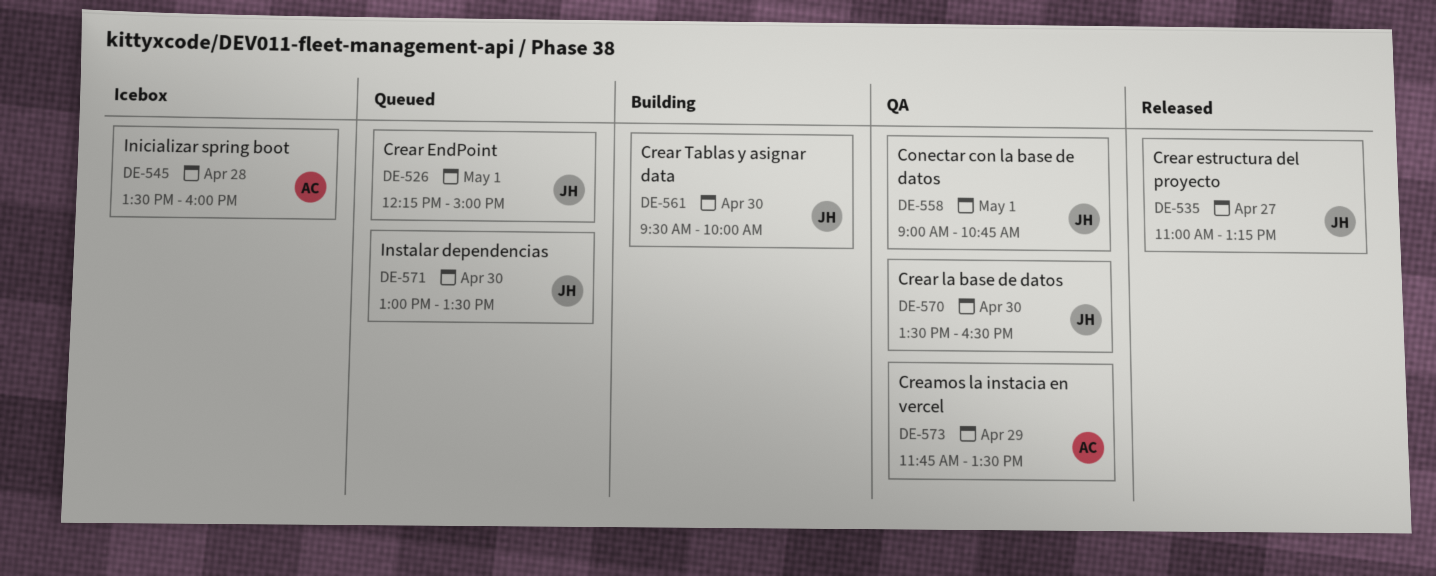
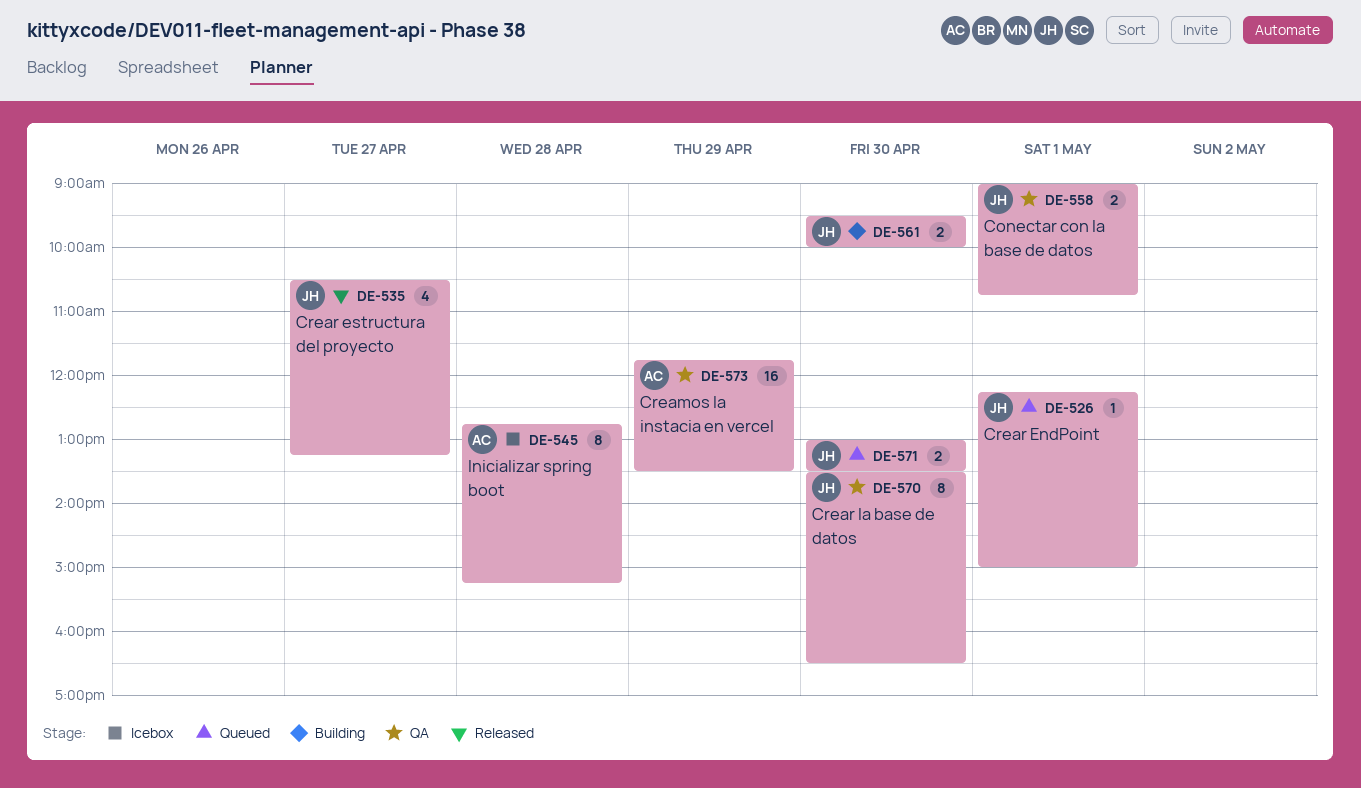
DE-535, begins: 11:00 -> 10:30
DE-545, begins: 13:30 -> 12:45
DE-545, ends: 16:00 -> 15:15

